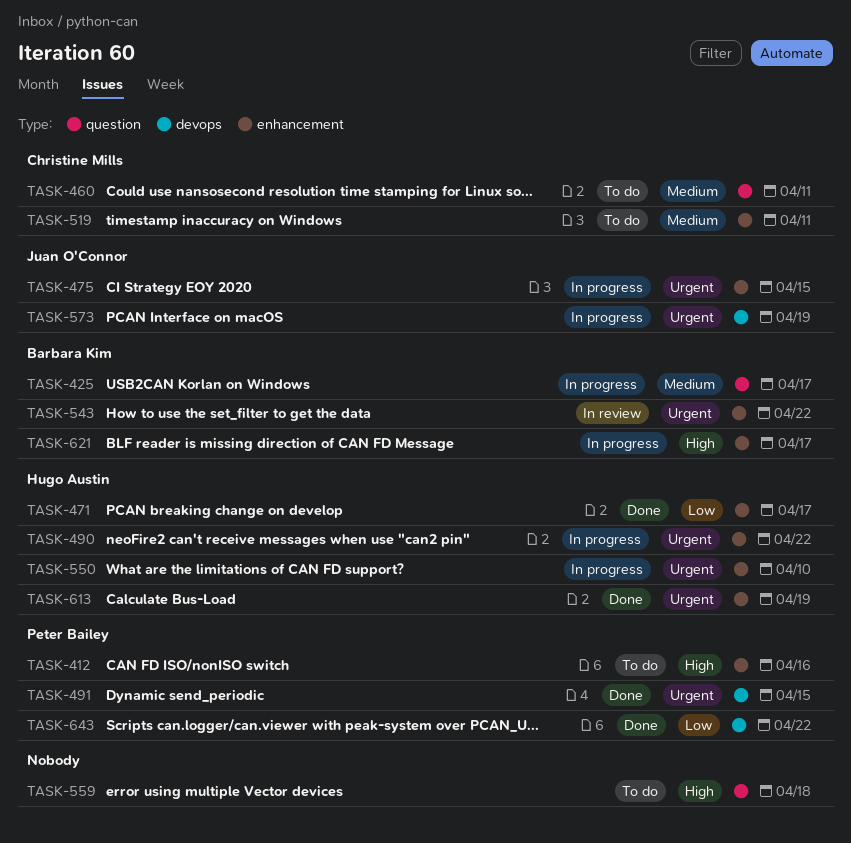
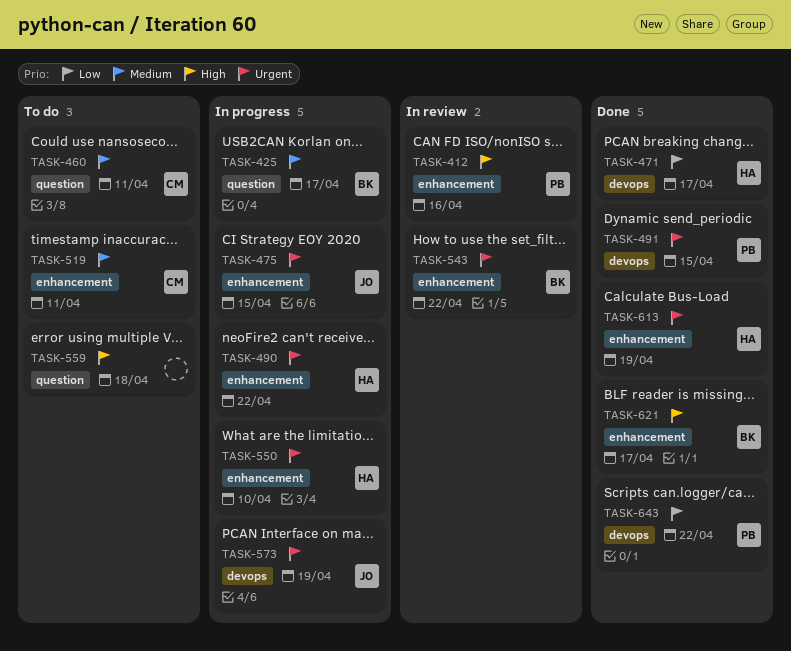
TASK-412, status: To do -> In review
TASK-471, label: enhancement -> devops
TASK-621, status: In progress -> Done

